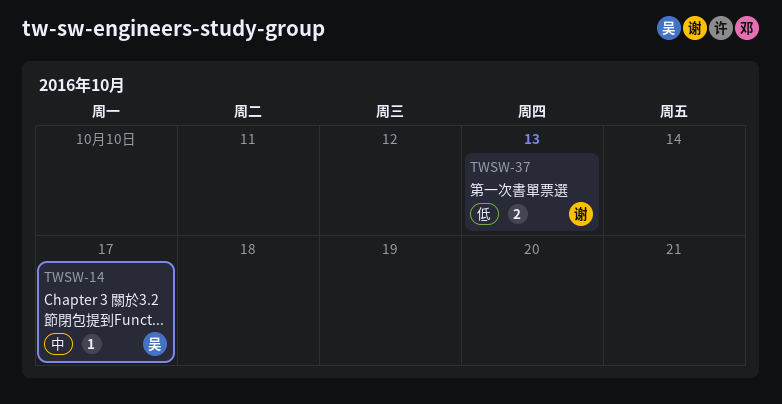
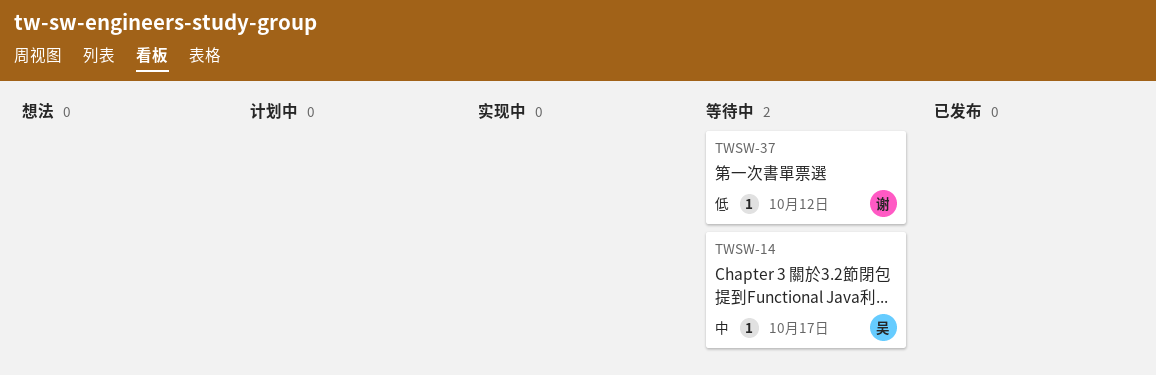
TWSW-37, estimate: 2 -> 1
TWSW-37, due: Oct 13 -> Oct 12

